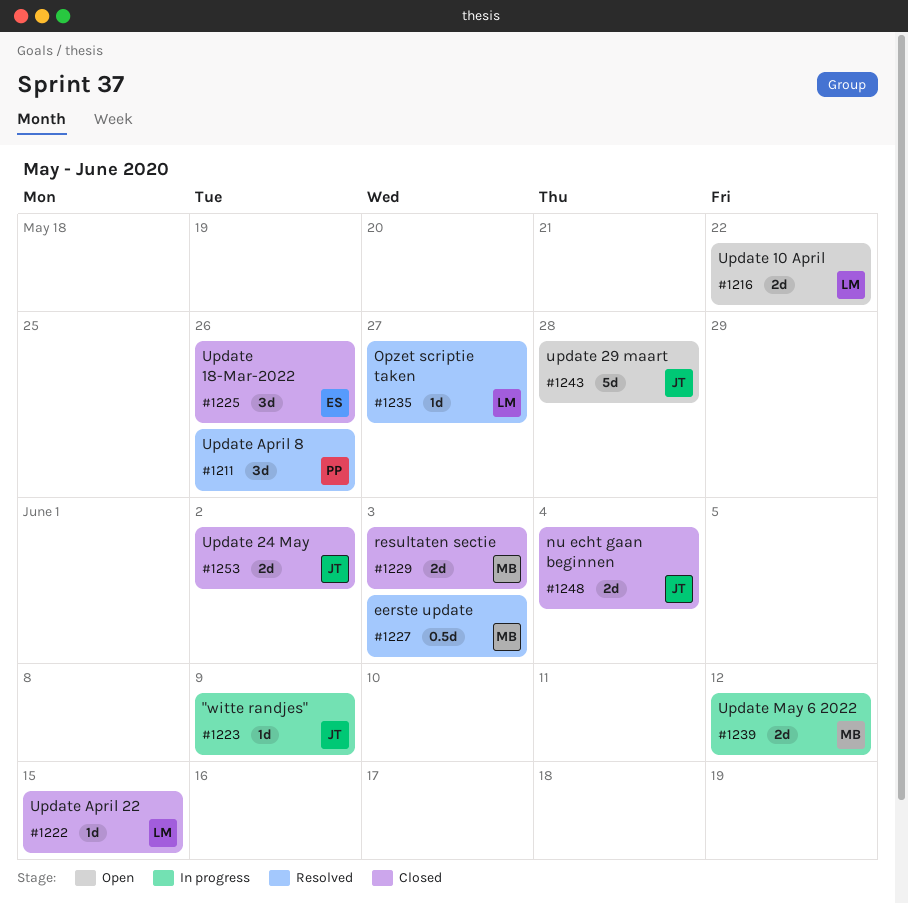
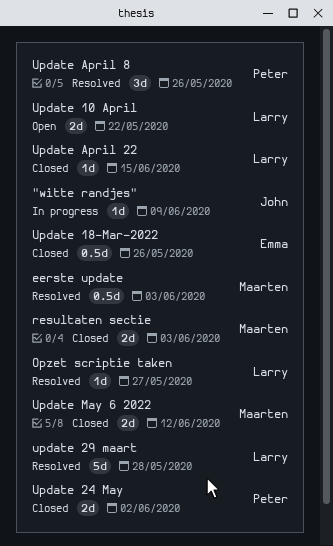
nu echt gaan beginnen: present -> none
Update 18-Mar-2022, estimate: 3d -> 0.5d
Update 24 May, owner: John -> Peter
update 29 maart, status: Open -> Resolved
update 29 maart, owner: John -> Larry
Update May 6 2022, status: In progress -> Closed

